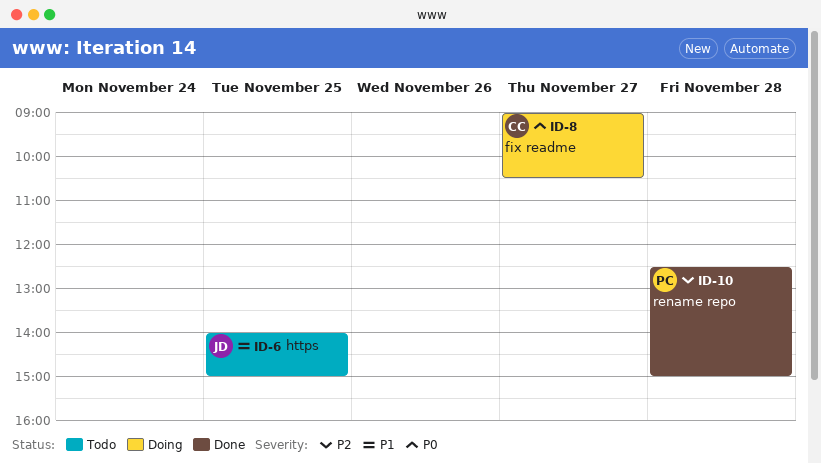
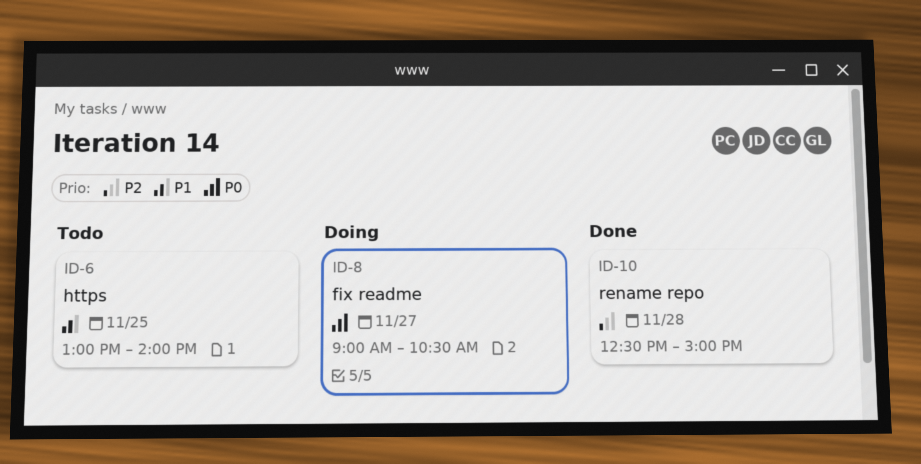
ID-6, begins: 14:00 -> 13:00
ID-6, ends: 15:00 -> 14:00

